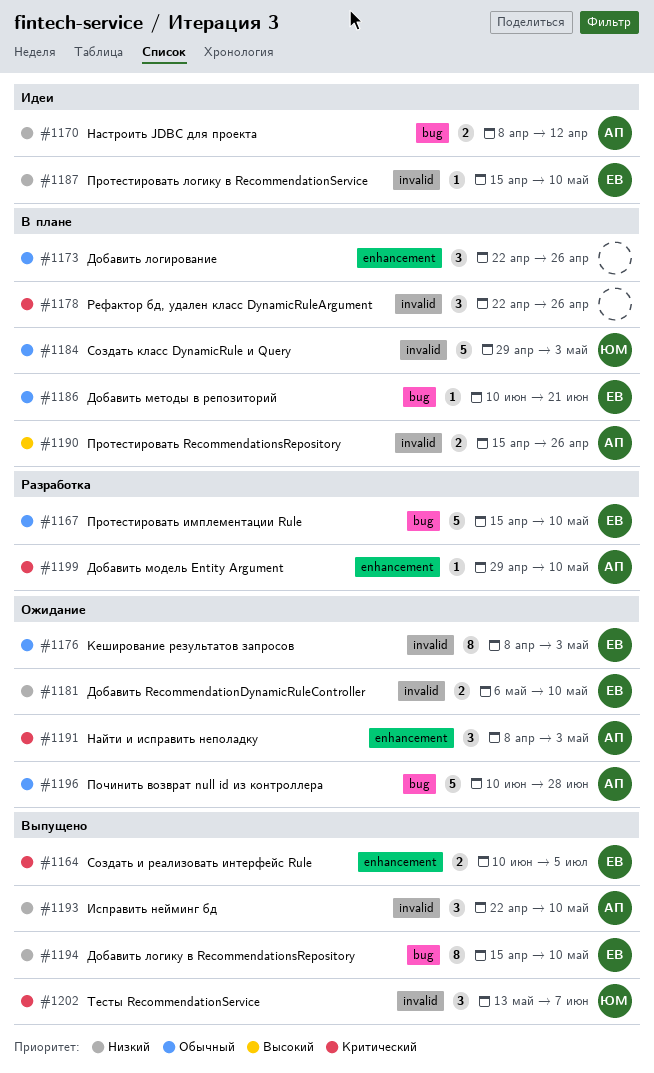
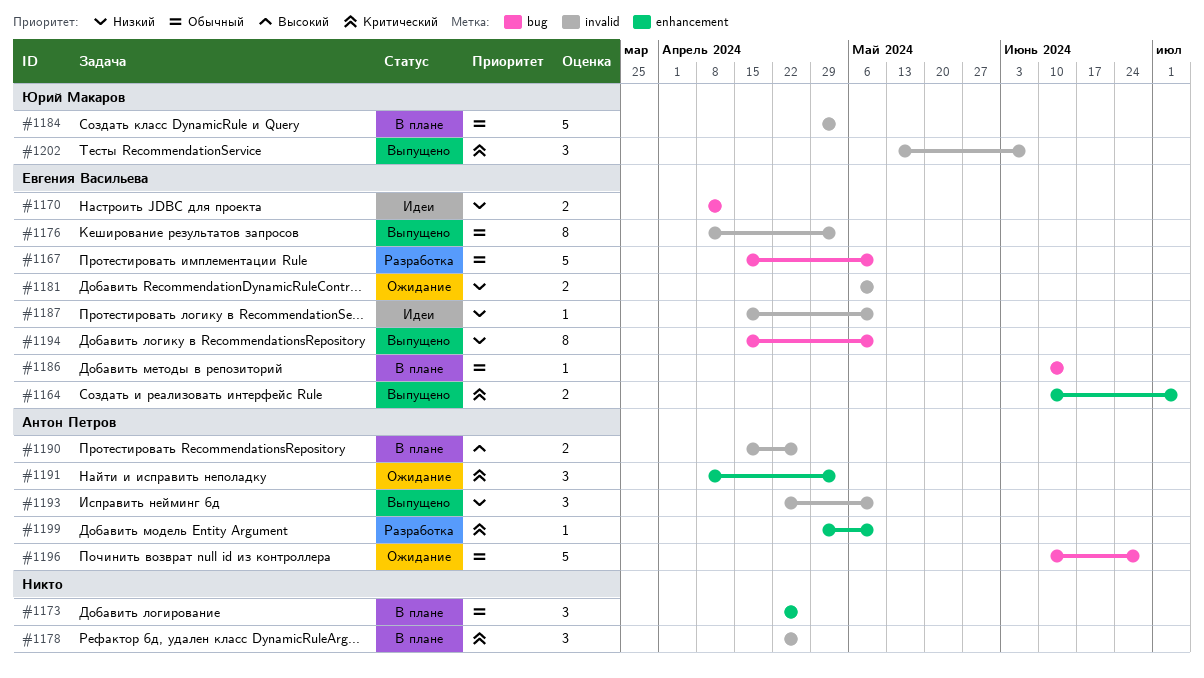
#1170, owner: Антон Петров -> Евгения Васильева
#1176, status: Ожидание -> Выпущено
#1186, due: Jun 21 -> Jun 14

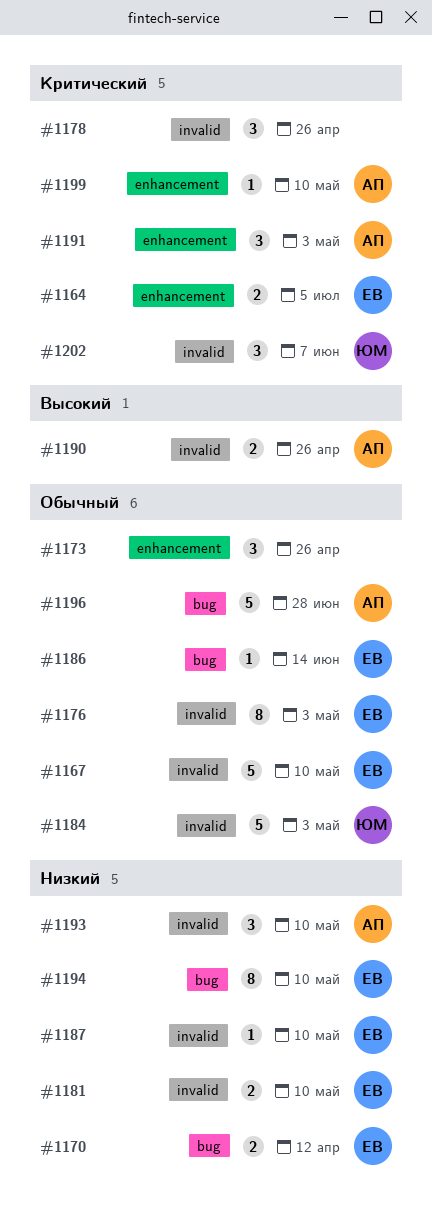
#1167, label: bug -> invalid

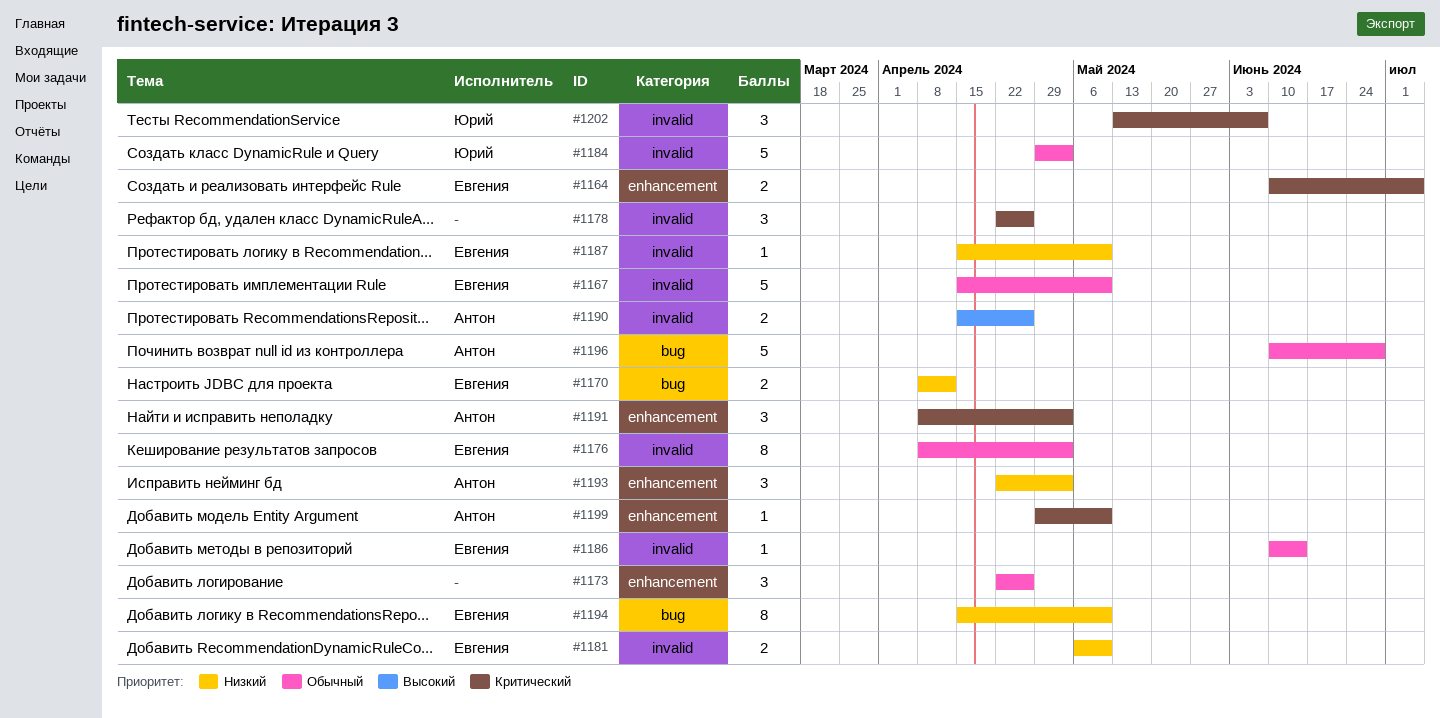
#1186, label: bug -> invalid
#1193, label: invalid -> enhancement
#1193, due: May 10 -> May 3

